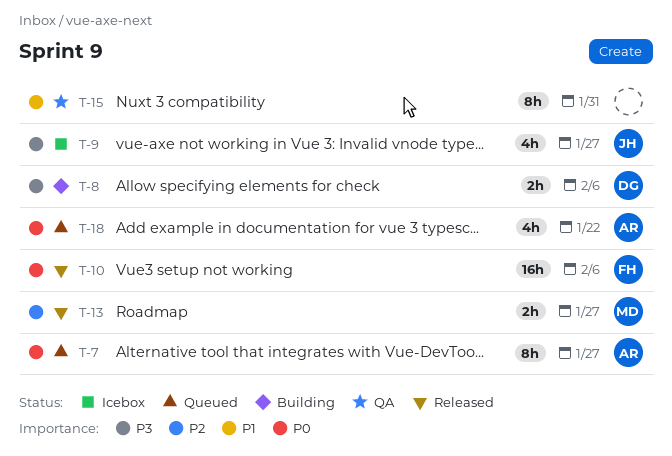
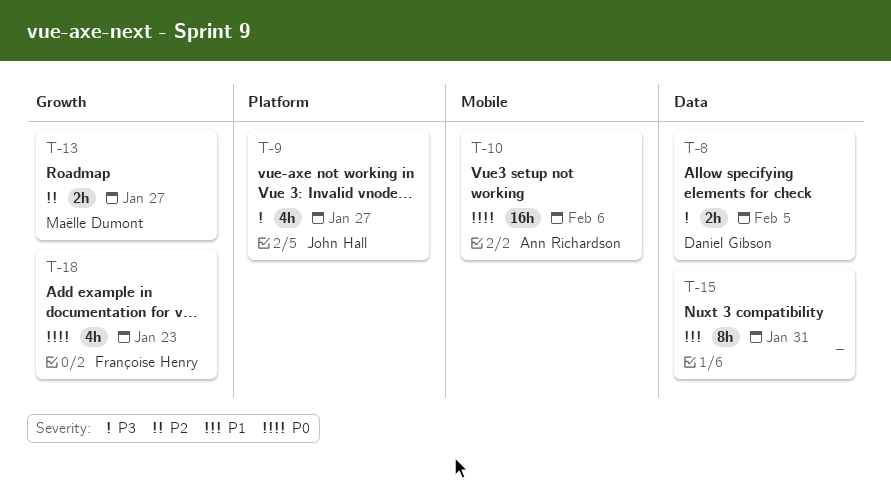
T-7: present -> none
T-8, due: Feb 6 -> Feb 5
T-10, owner: Françoise Henry -> Ann Richardson
T-18, owner: Ann Richardson -> Françoise Henry
T-18, due: Jan 22 -> Jan 23

